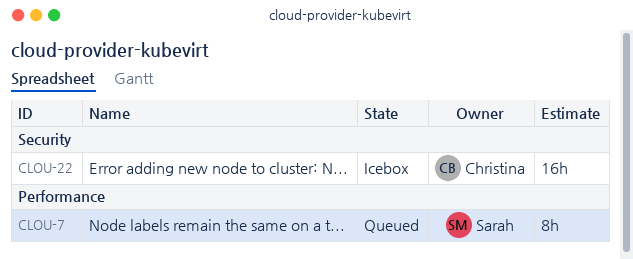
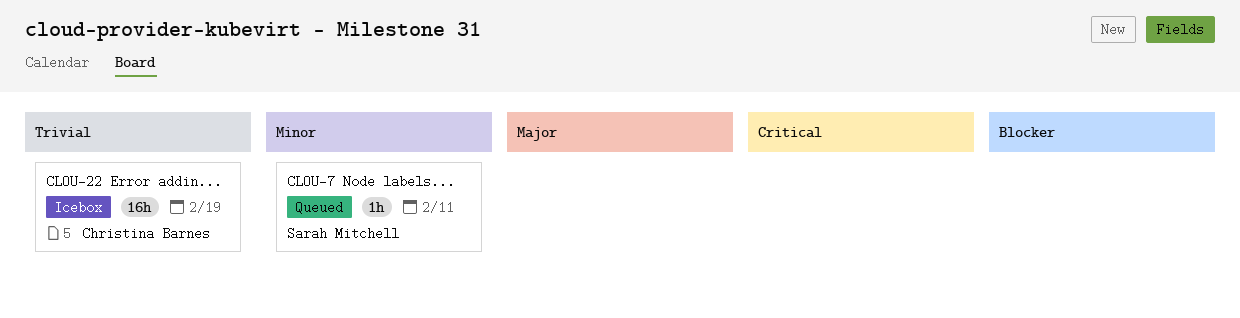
CLOU-7, estimate: 8h -> 1h

